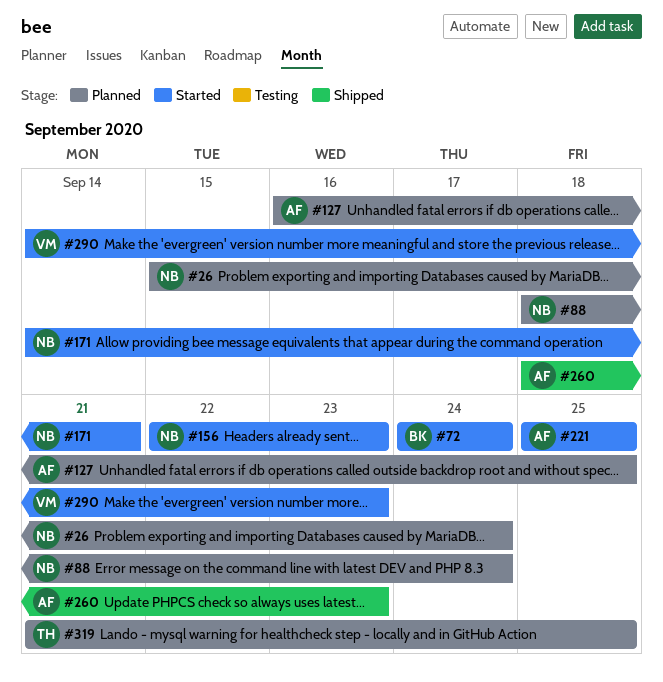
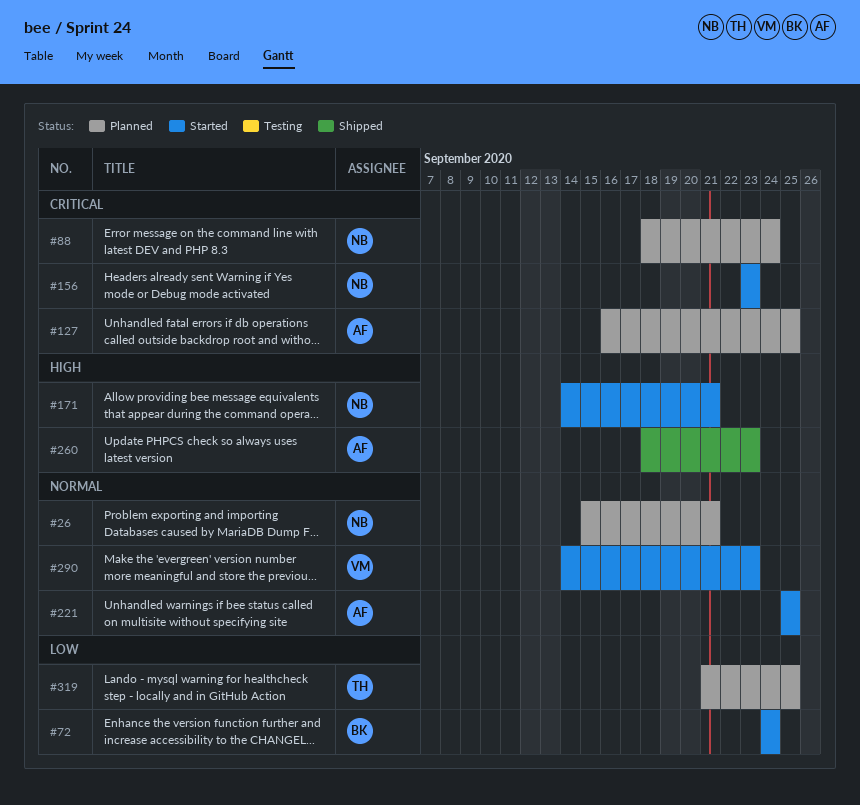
#26, due: Sep 24 -> Sep 21
#156, start: Sep 22 -> Sep 23

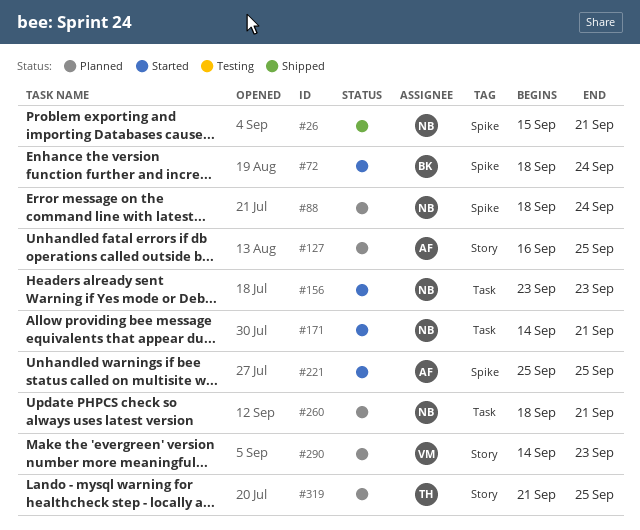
#26, status: Planned -> Shipped
#72, start: Sep 24 -> Sep 18
#260, status: Shipped -> Planned
#260, owner: AF -> NB
#260, due: Sep 23 -> Sep 21
#290, status: Started -> Planned

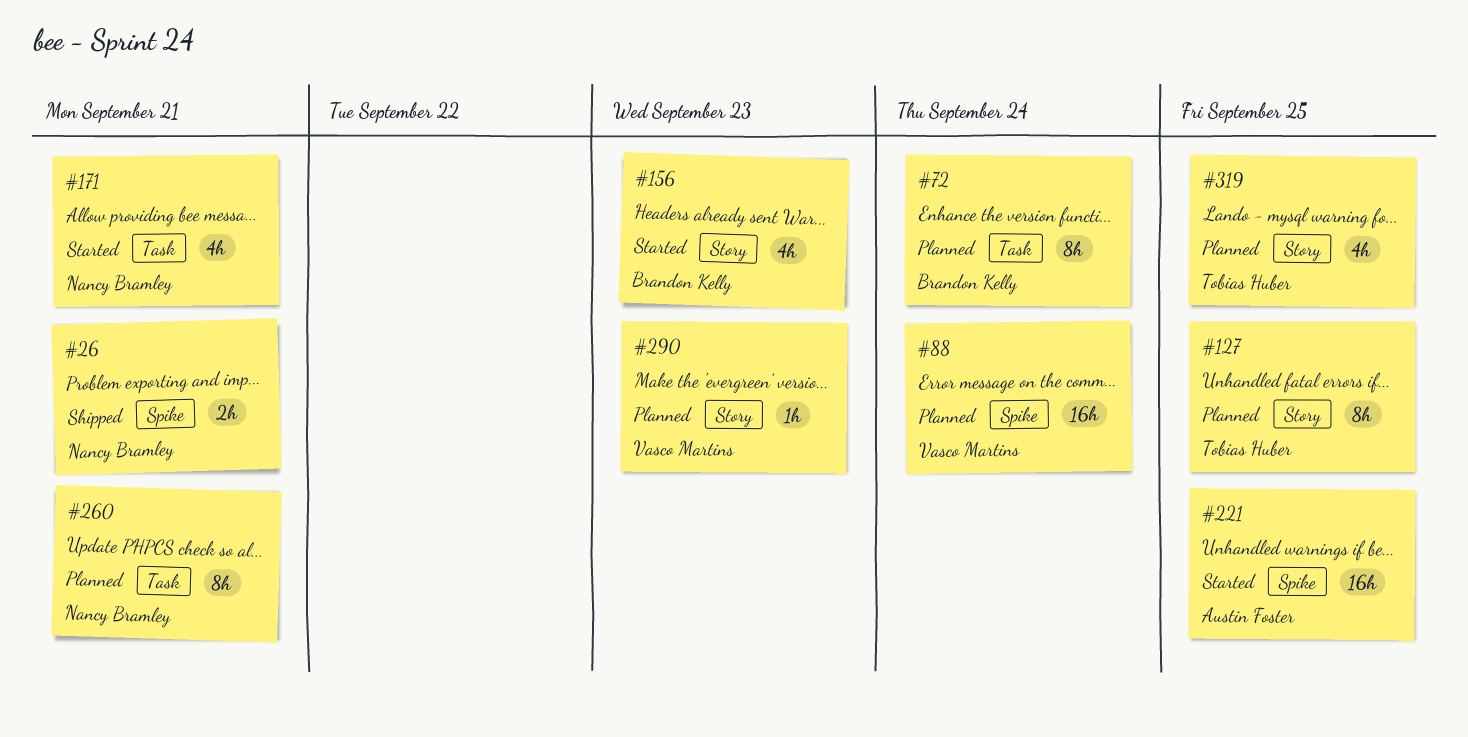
#72, status: Started -> Planned
#72, label: Spike -> Task
#88, owner: Nancy Bramley -> Vasco Martins
#127, owner: Austin Foster -> Tobias Huber
#156, owner: Nancy Bramley -> Brandon Kelly
#156, label: Task -> Story

